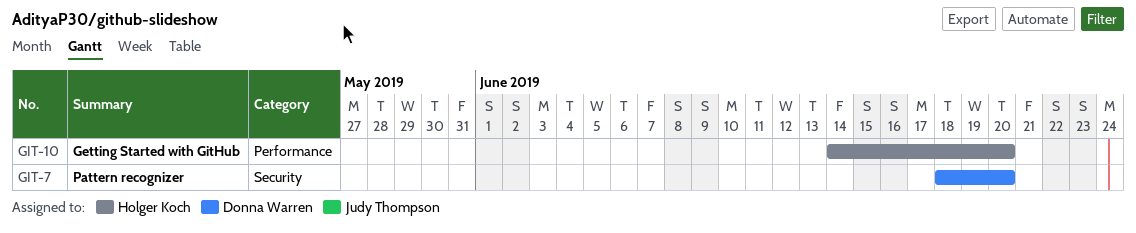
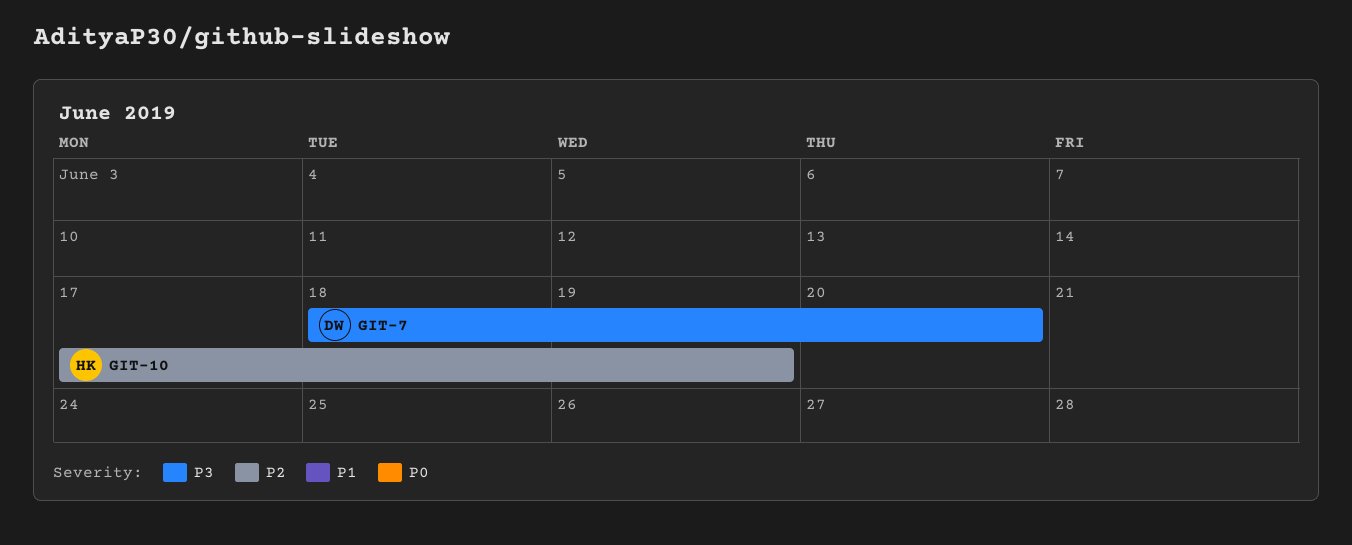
GIT-10, start: Jun 14 -> Jun 17
GIT-10, due: Jun 20 -> Jun 19

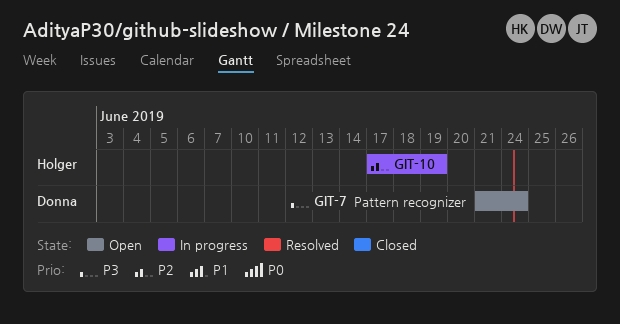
GIT-7, start: Jun 18 -> Jun 21
GIT-7, due: Jun 20 -> Jun 24

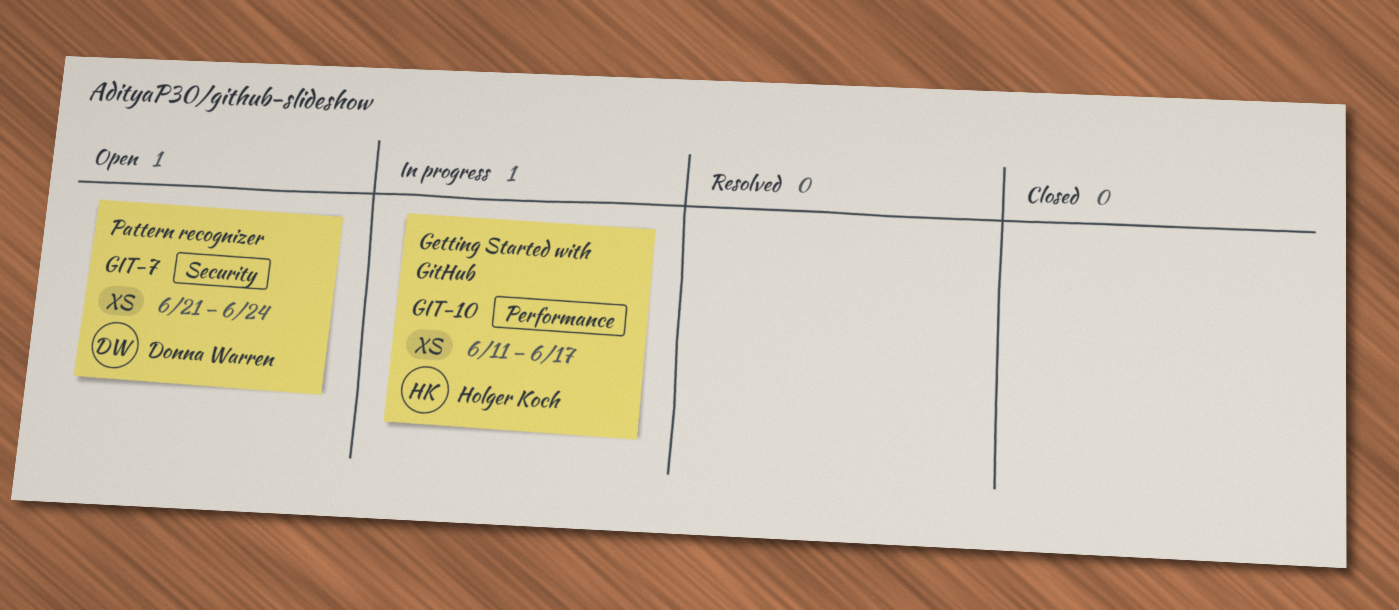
GIT-10, start: Jun 17 -> Jun 11
GIT-10, due: Jun 19 -> Jun 17

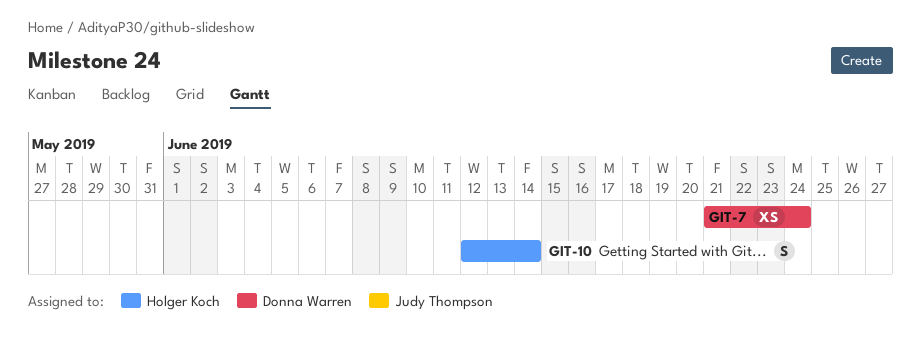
GIT-10, estimate: XS -> S
GIT-10, start: Jun 11 -> Jun 12
GIT-10, due: Jun 17 -> Jun 14

